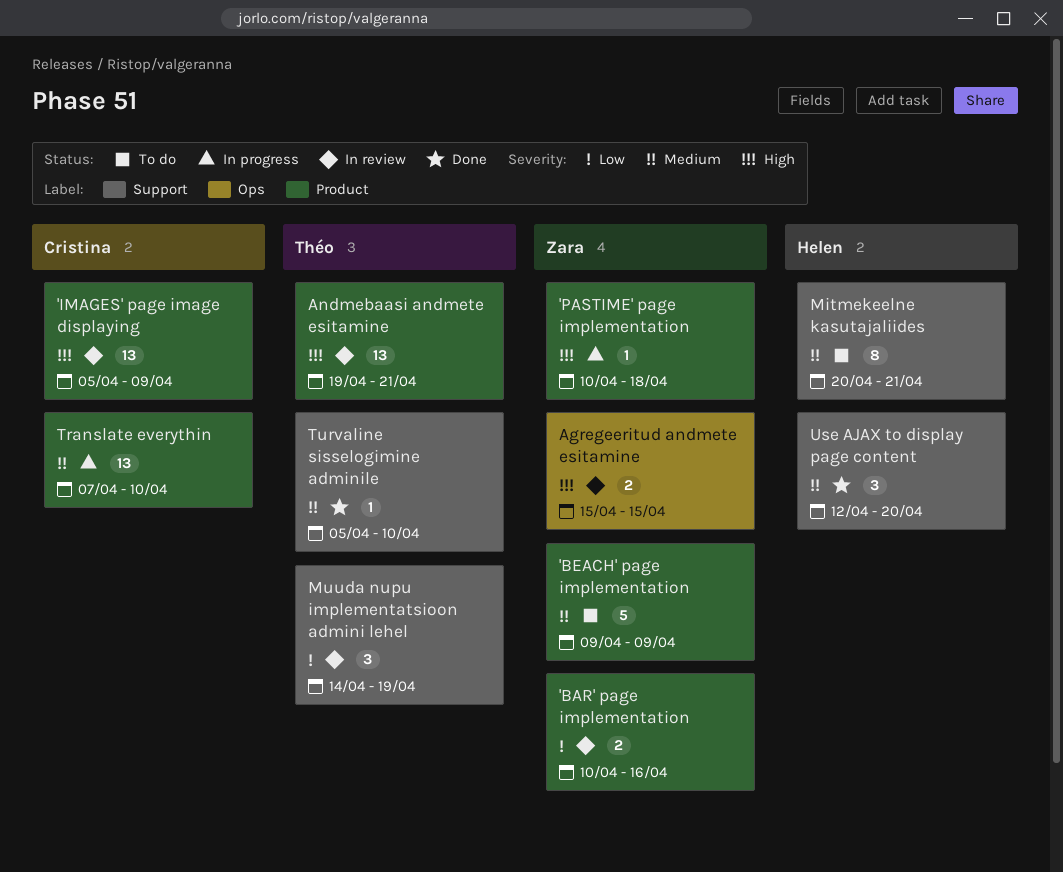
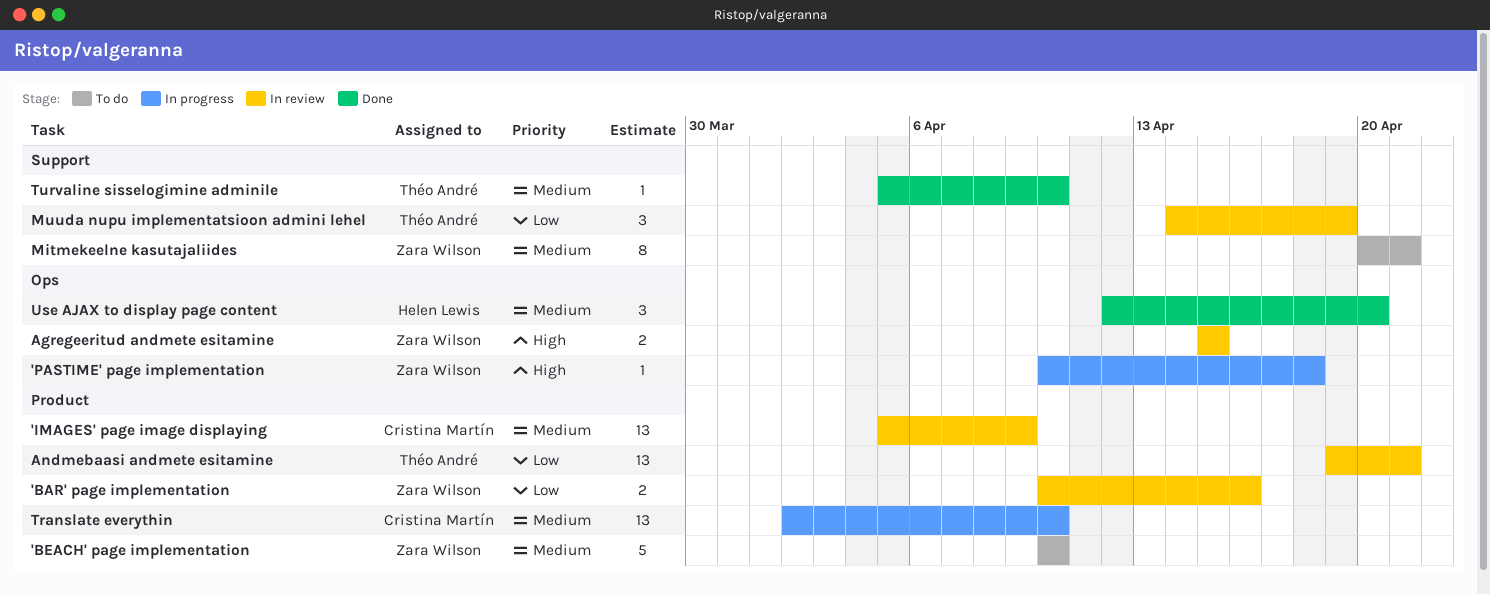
'BEACH' page implementation, start: Apr 9 -> Apr 10
'BEACH' page implementation, due: Apr 9 -> Apr 10
'IMAGES' page image displaying, priority: High -> Medium
'PASTIME' page implementation, label: Product -> Ops
Andmebaasi andmete esitamine, priority: High -> Low
Mitmekeelne kasutajaliides, owner: Helen Lewis -> Zara Wilson
Translate everythin, start: Apr 7 -> Apr 2
Use AJAX to display page content, label: Support -> Ops

